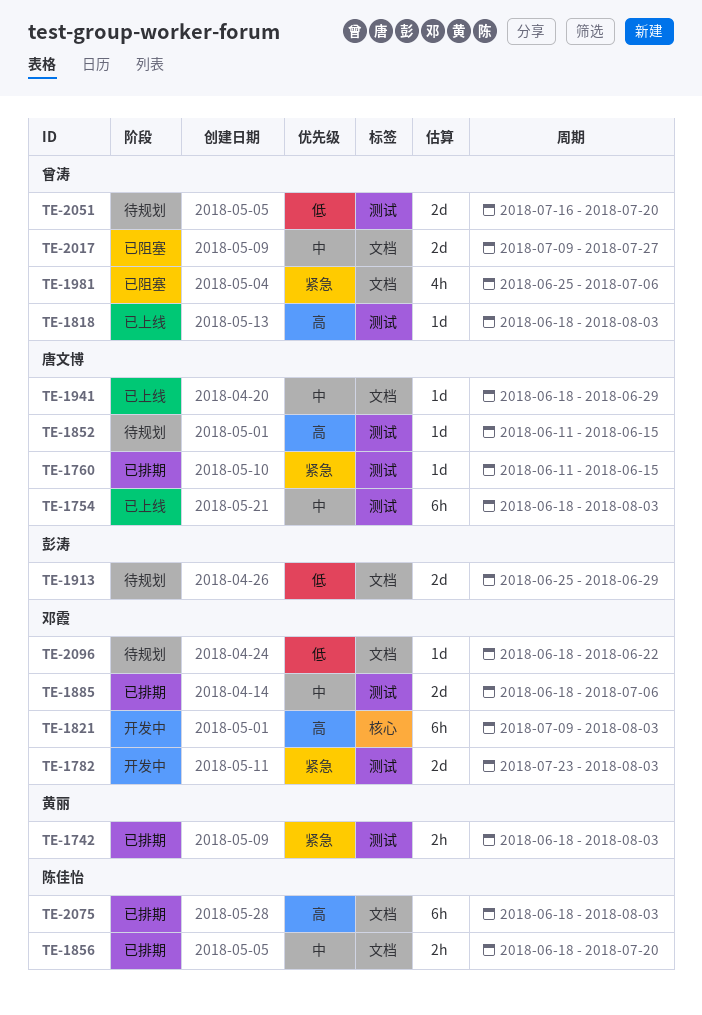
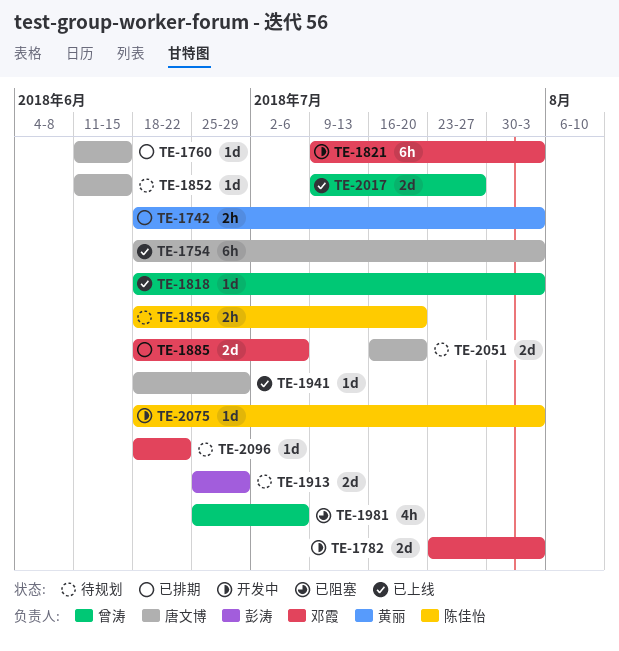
TE-1856, status: 已排期 -> 待规划
TE-2017, status: 已阻塞 -> 已上线
TE-2051, owner: 曾涛 -> 唐文博
TE-2075, status: 已排期 -> 开发中
TE-2075, estimate: 6h -> 1d

